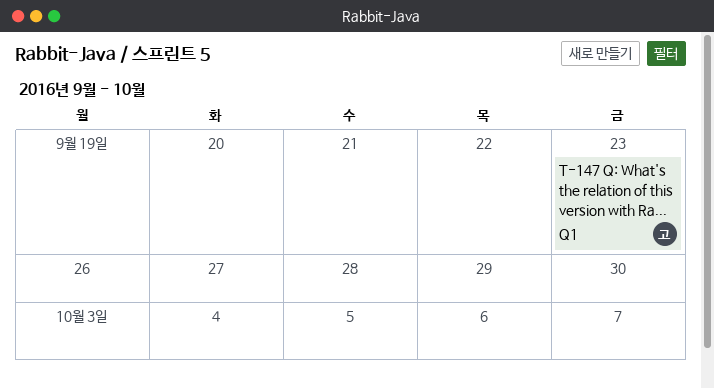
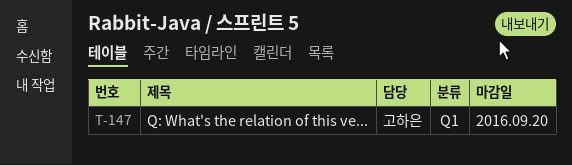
T-147, due: Sep 23 -> Sep 20

